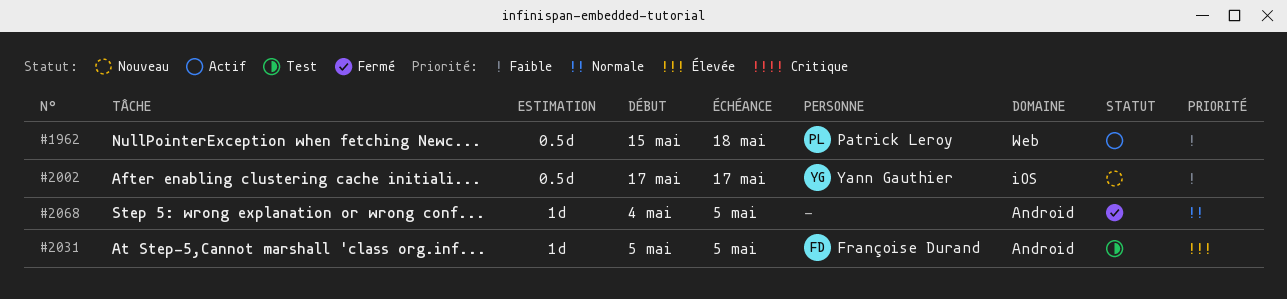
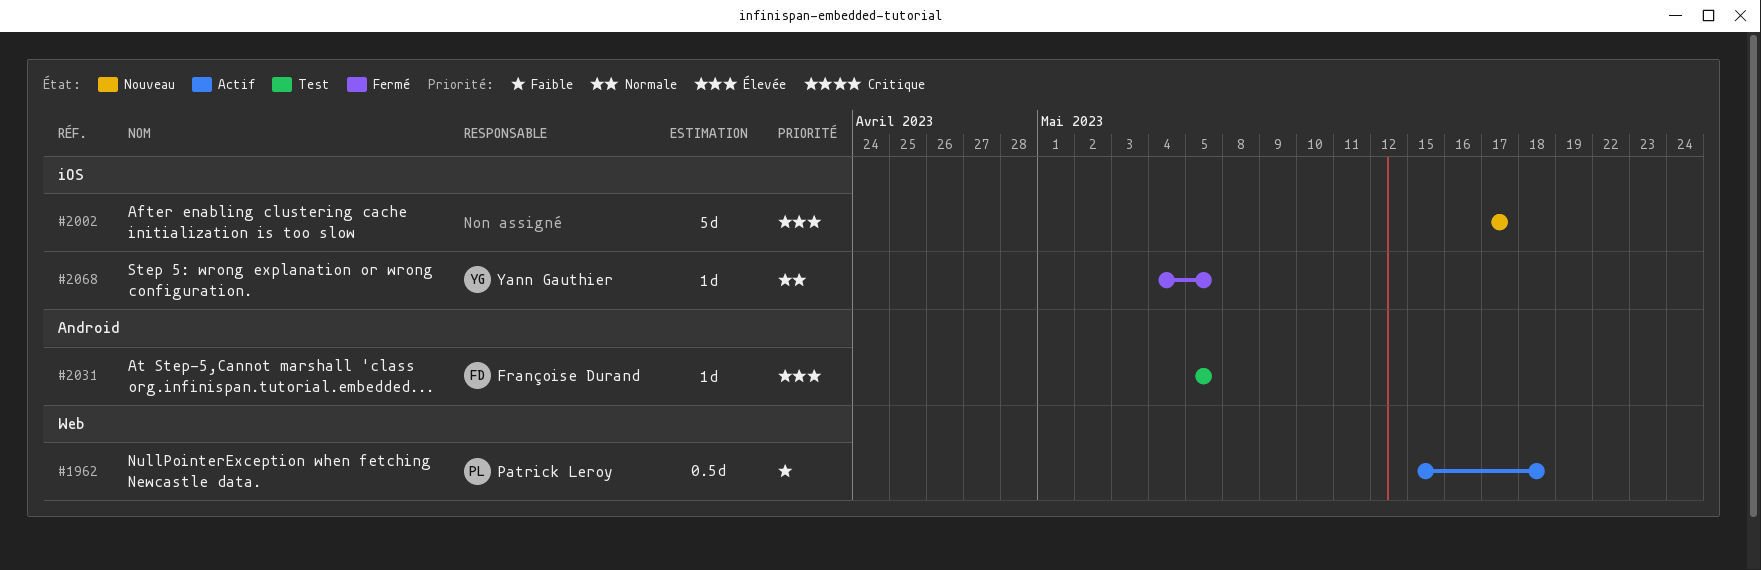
#2002, owner: Yann Gauthier -> none
#2002, priority: Faible -> Élevée
#2002, estimate: 0.5d -> 5d
#2068, owner: none -> Yann Gauthier
#2068, label: Android -> iOS

